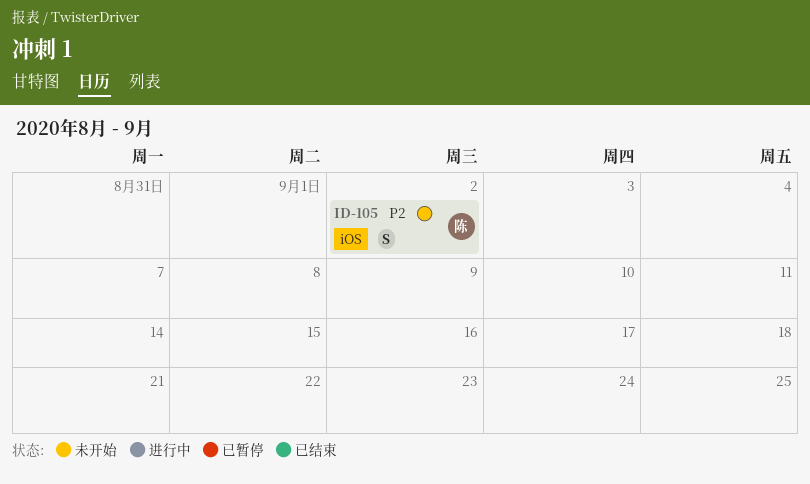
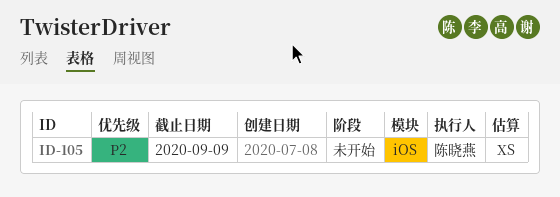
ID-105, estimate: S -> XS
ID-105, due: Sep 2 -> Sep 9

